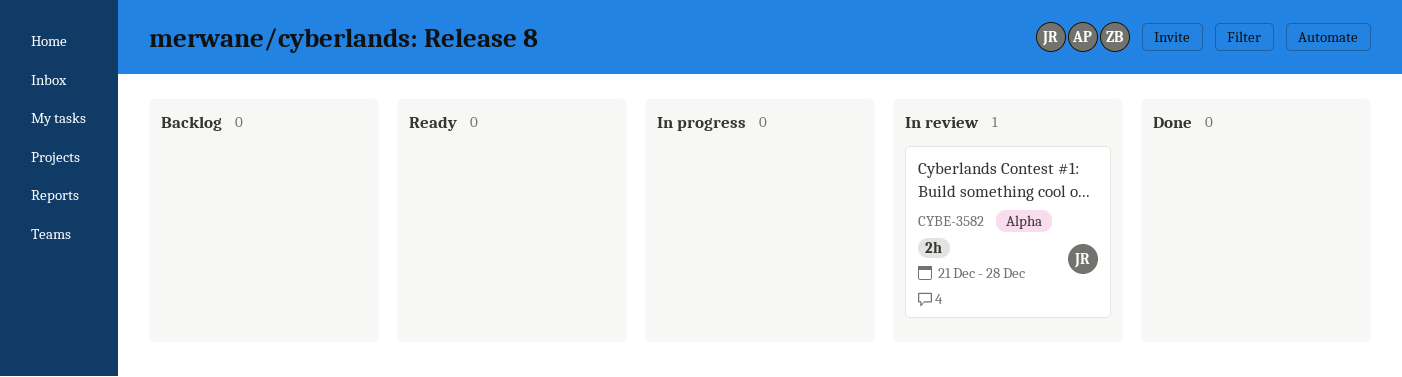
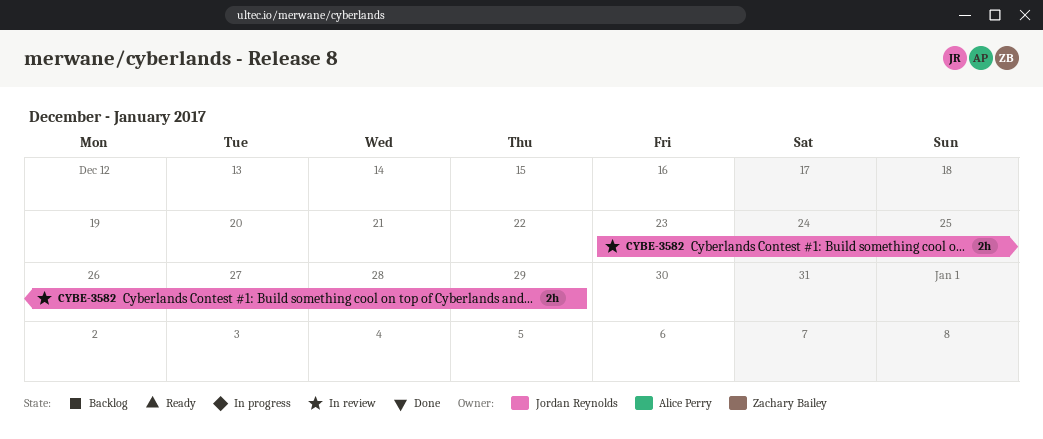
CYBE-3582, start: Dec 21 -> Dec 23
CYBE-3582, due: Dec 28 -> Dec 29

